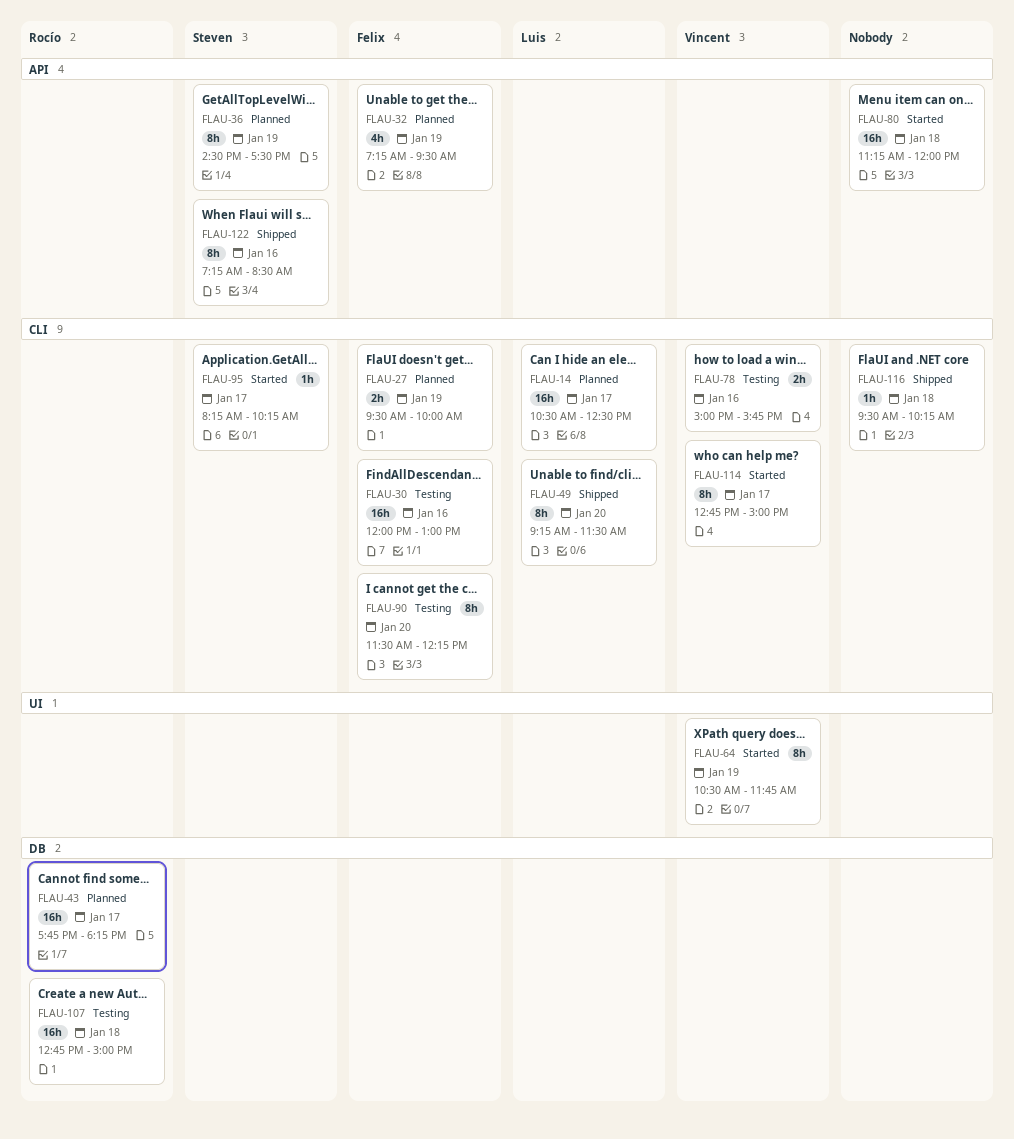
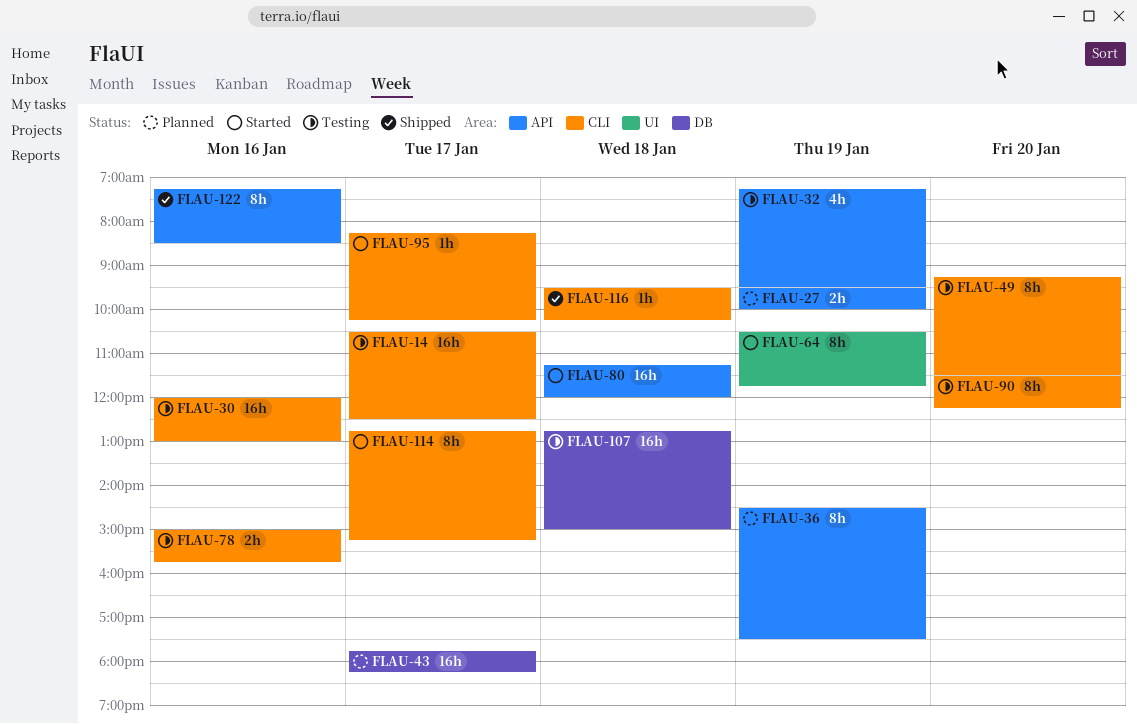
FLAU-14, status: Planned -> Testing
FLAU-27, label: CLI -> API
FLAU-32, status: Planned -> Testing
FLAU-49, status: Shipped -> Testing
FLAU-114, ends: 15:00 -> 15:15

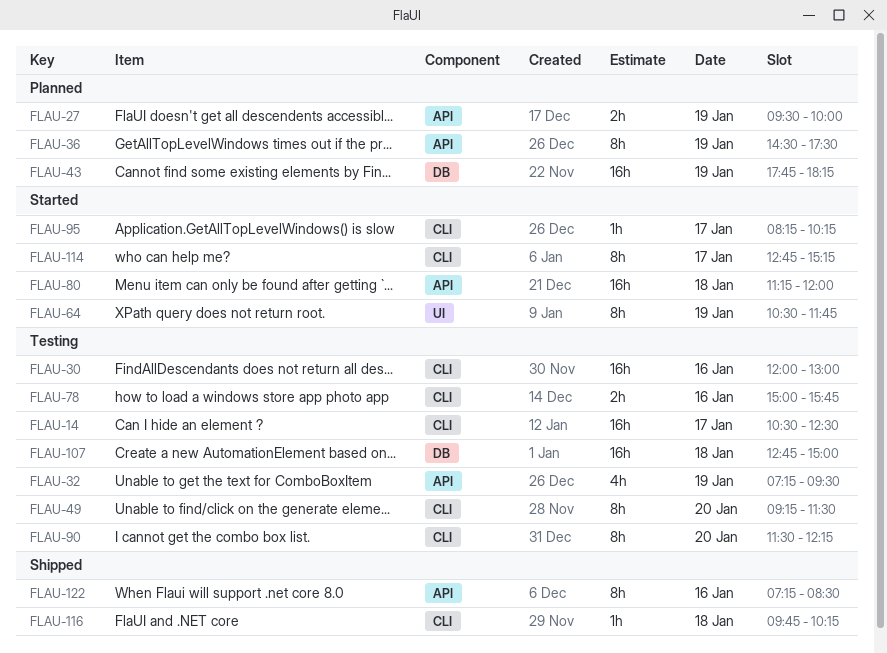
FLAU-43, day: Jan 17 -> Jan 19
FLAU-116, begins: 09:30 -> 09:45

